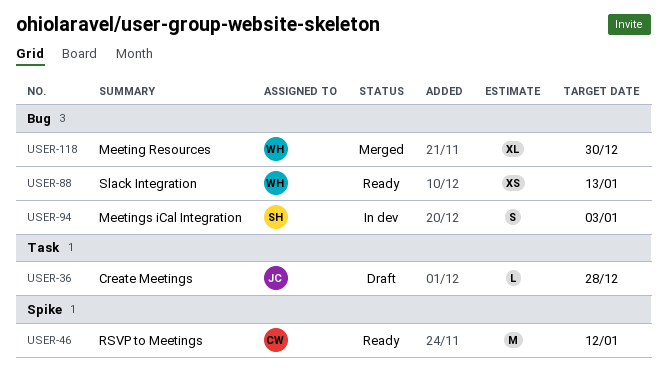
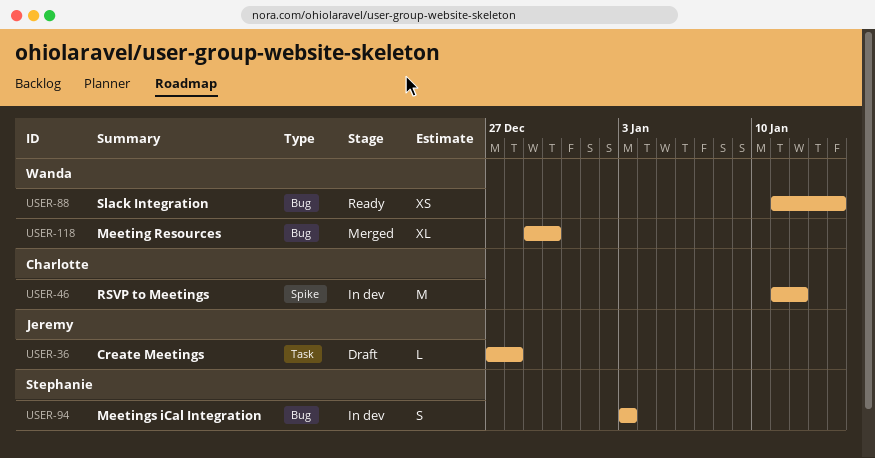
USER-46, status: Ready -> In dev
USER-88, due: Jan 13 -> Jan 14

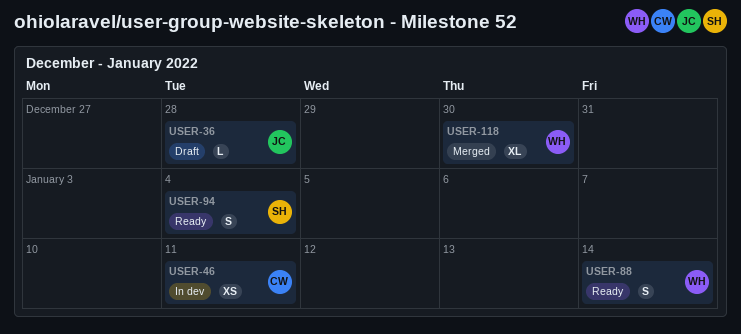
USER-46, estimate: M -> XS
USER-46, due: Jan 12 -> Jan 11
USER-88, estimate: XS -> S
USER-94, status: In dev -> Ready
USER-94, due: Jan 3 -> Jan 4

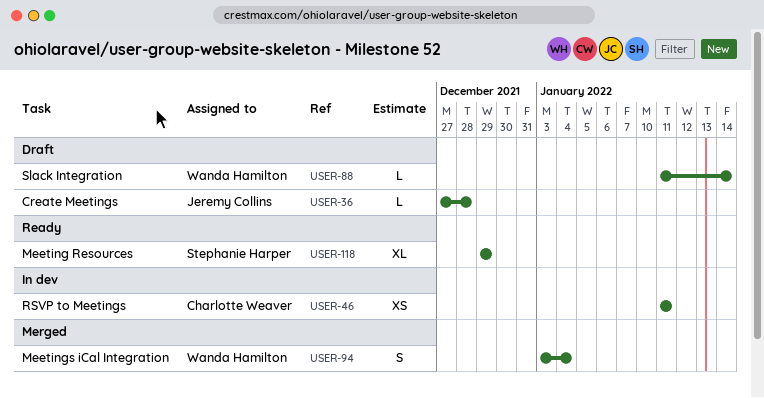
USER-88, status: Ready -> Draft
USER-88, estimate: S -> L
USER-94, status: Ready -> Merged
USER-94, owner: Stephanie Harper -> Wanda Hamilton
USER-118, status: Merged -> Ready
USER-118, owner: Wanda Hamilton -> Stephanie Harper
USER-118, due: Dec 30 -> Dec 29

